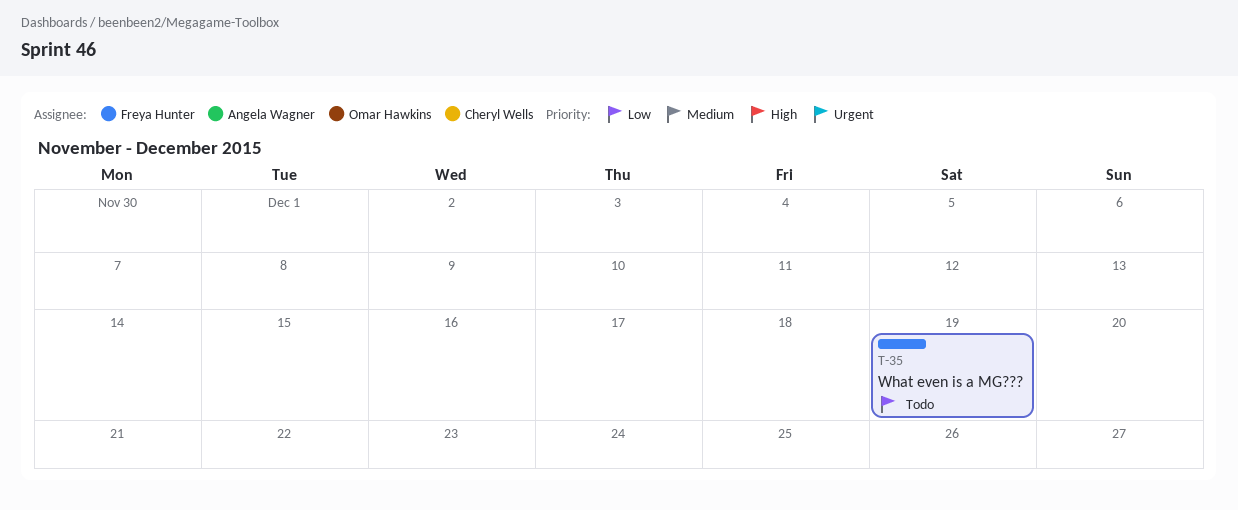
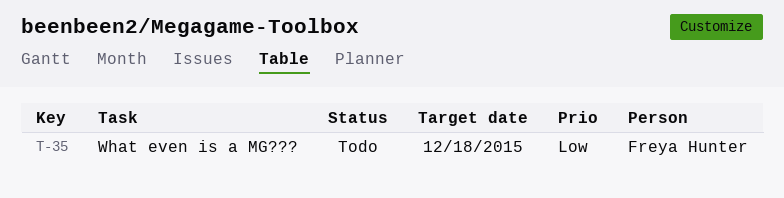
T-35, due: Dec 19 -> Dec 18

